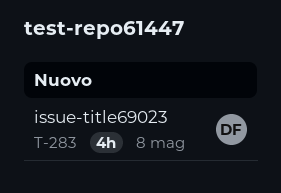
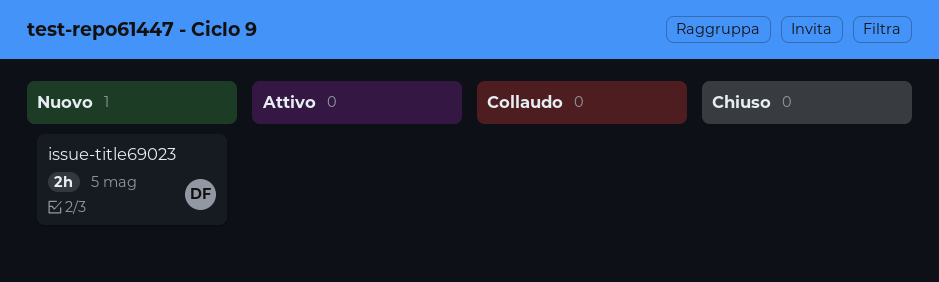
issue-title69023, estimate: 4h -> 2h
issue-title69023, due: May 8 -> May 5

